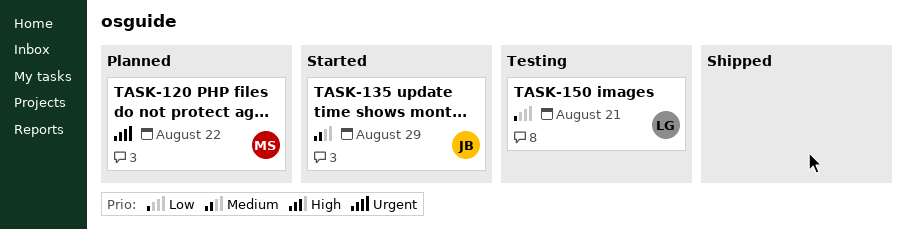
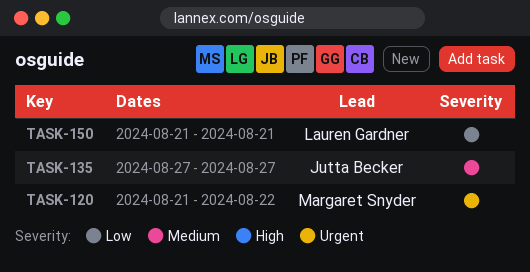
TASK-135, due: Aug 29 -> Aug 27

